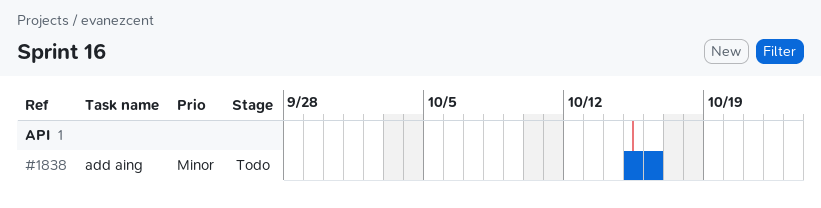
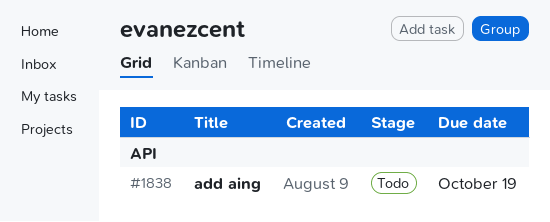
#1838, due: Oct 16 -> Oct 19

